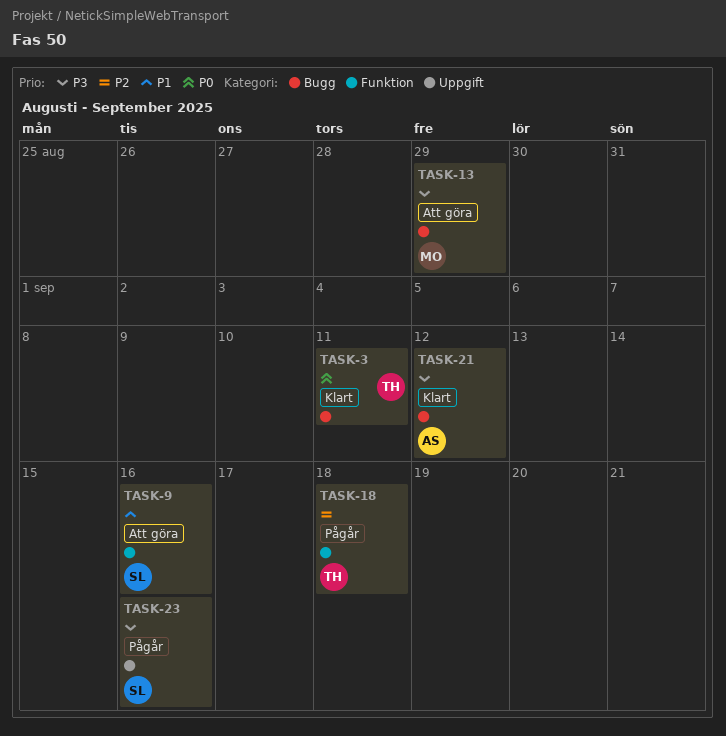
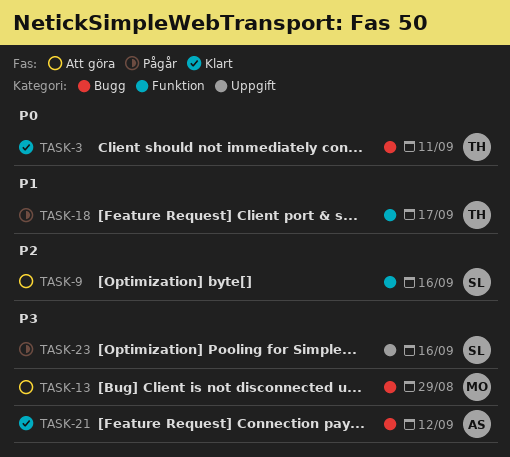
TASK-9, priority: P1 -> P2
TASK-18, priority: P2 -> P1
TASK-18, due: Sep 18 -> Sep 17

